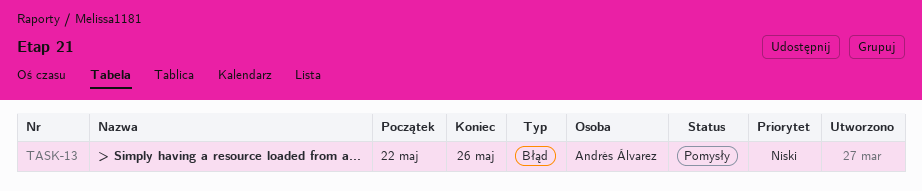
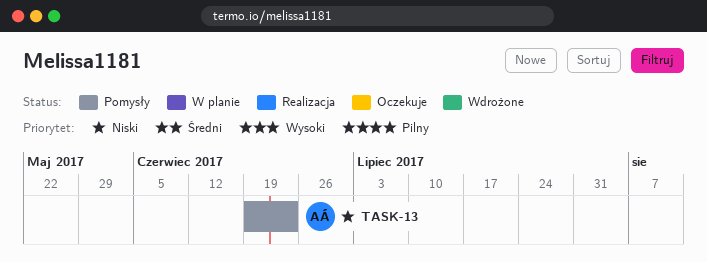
TASK-13, start: May 22 -> Jun 19
TASK-13, due: May 26 -> Jun 23

